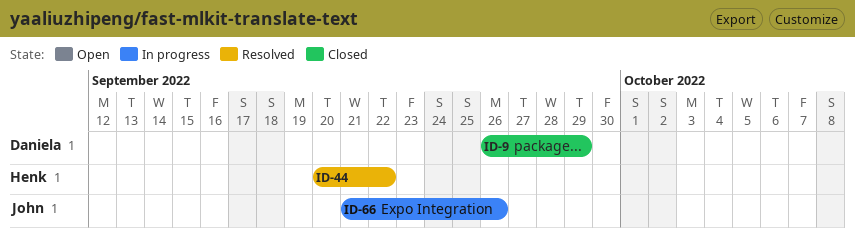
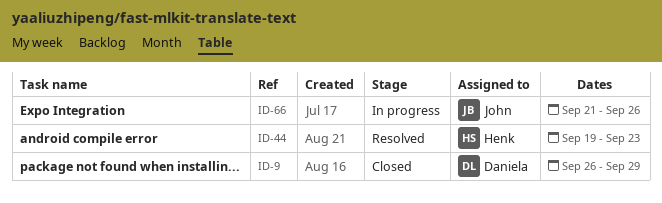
ID-44, start: Sep 20 -> Sep 19
ID-44, due: Sep 22 -> Sep 23

